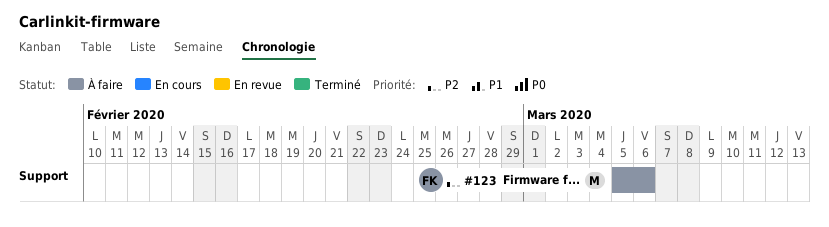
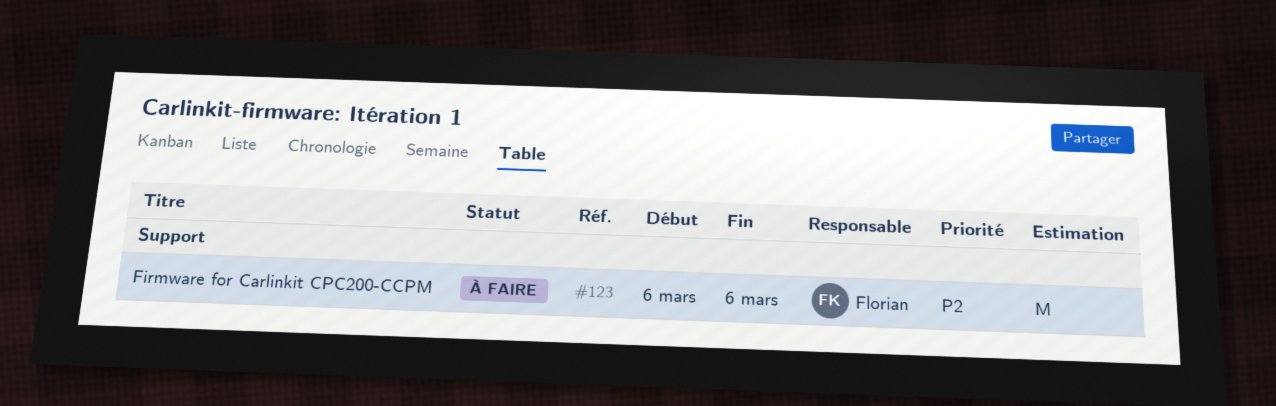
#123, start: Mar 5 -> Mar 6

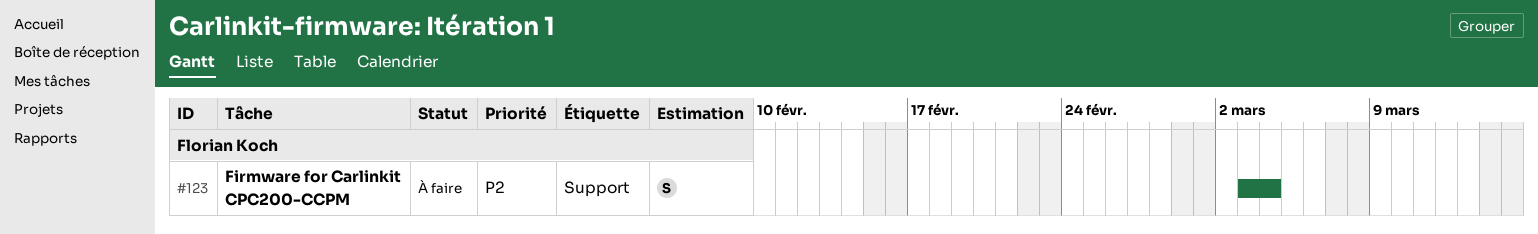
#123, estimate: M -> S
#123, start: Mar 6 -> Mar 3
#123, due: Mar 6 -> Mar 4

